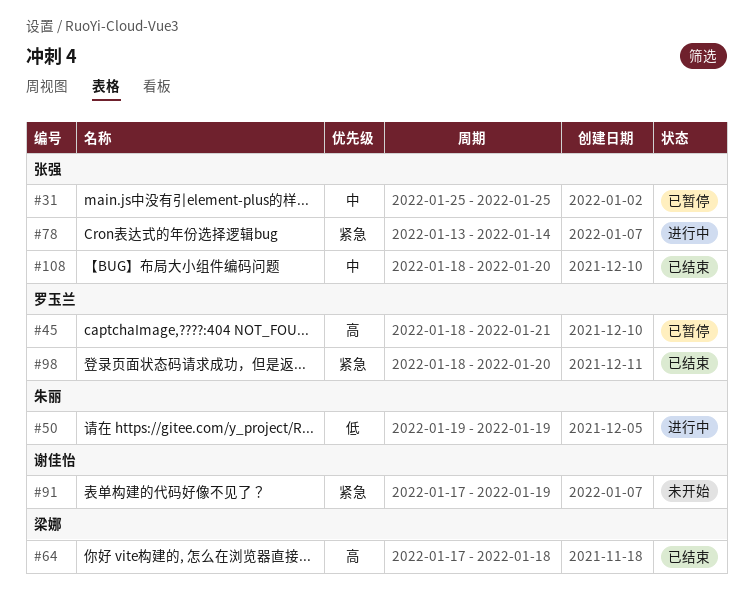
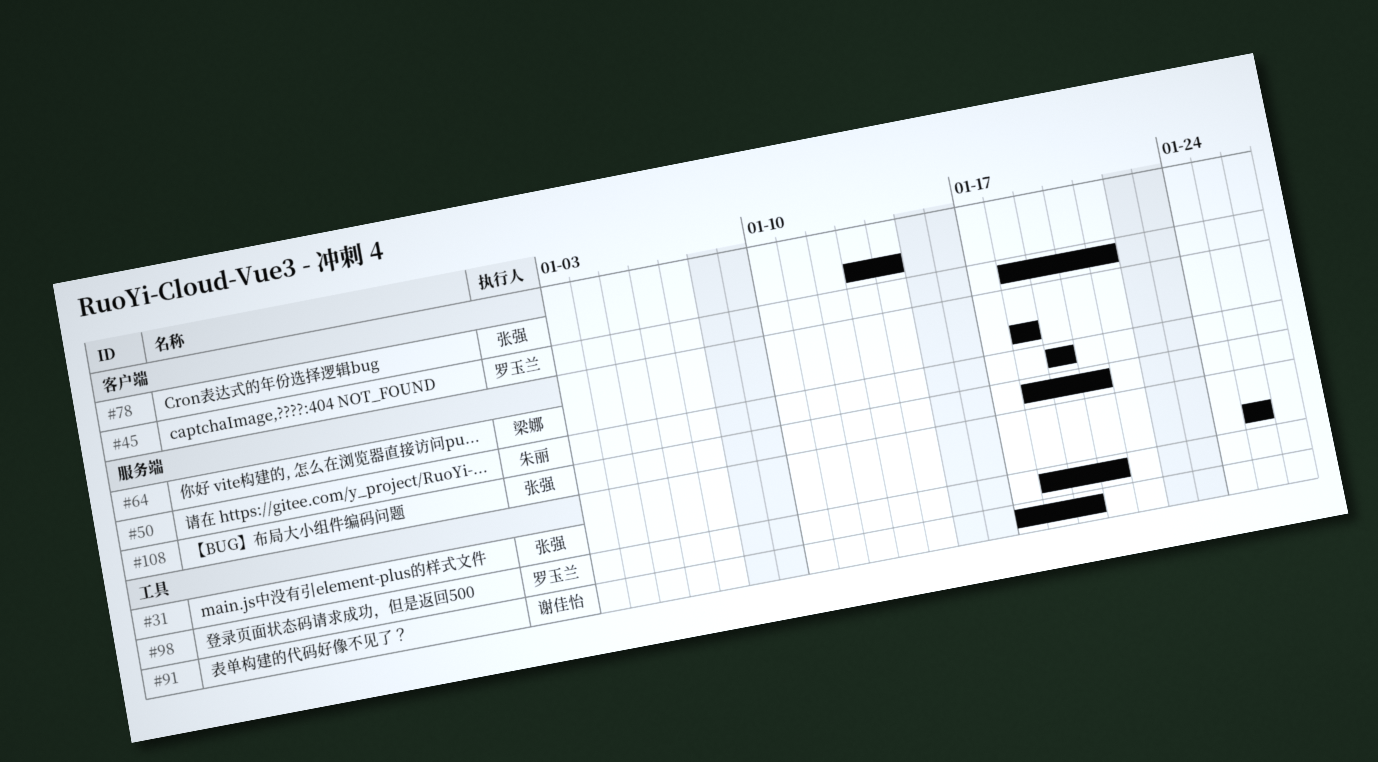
#64, start: Jan 17 -> Jan 18

